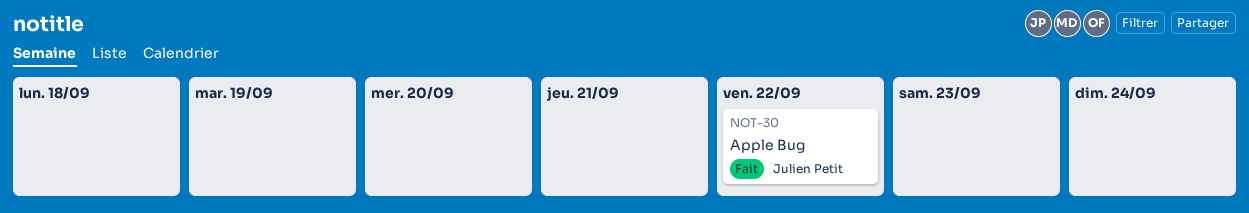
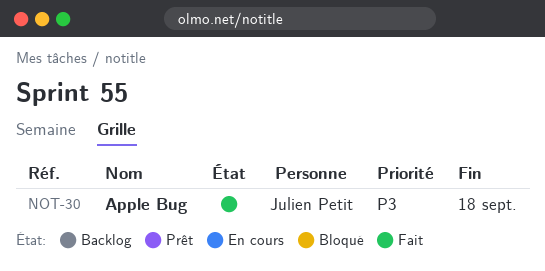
NOT-30, due: Sep 22 -> Sep 18

